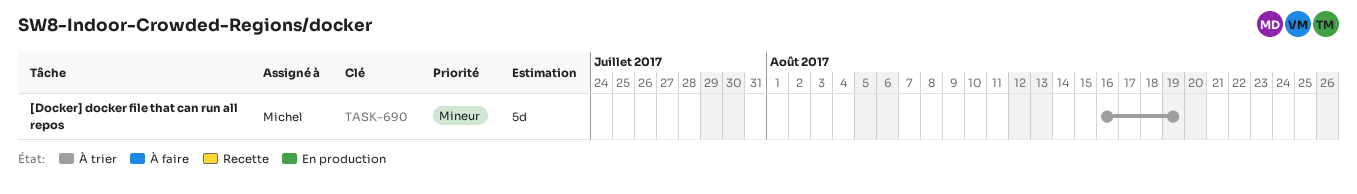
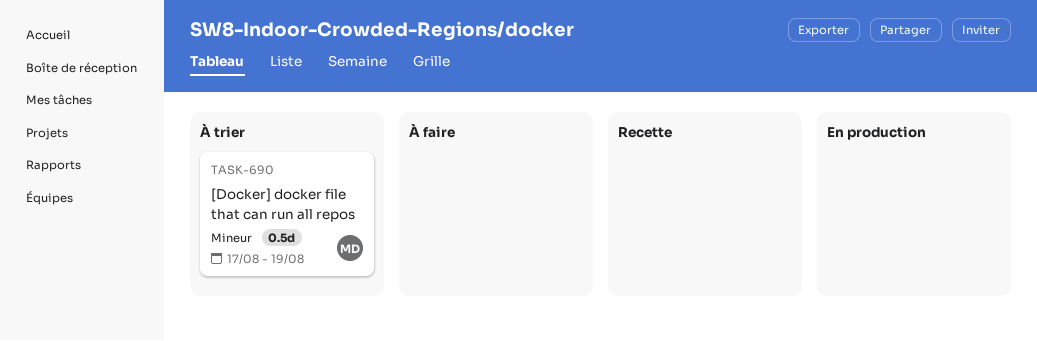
TASK-690, estimate: 5d -> 0.5d
TASK-690, start: Aug 16 -> Aug 17

